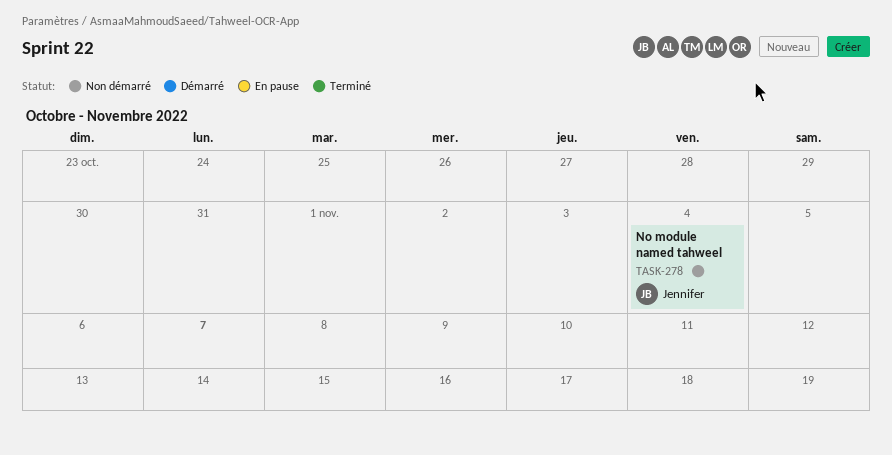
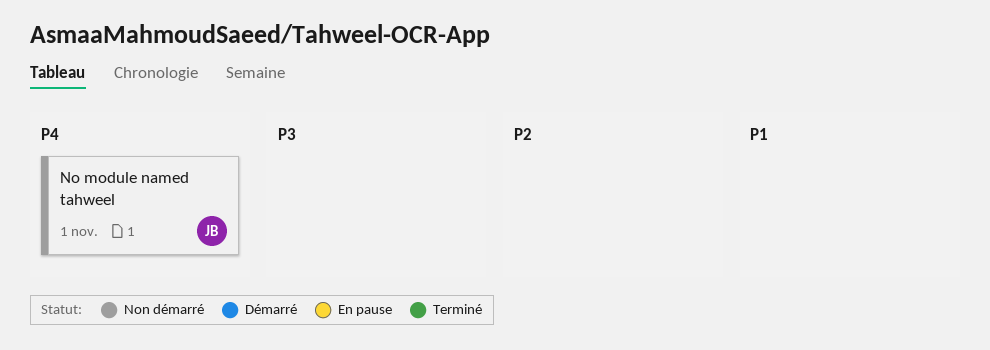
No module named tahweel, due: Nov 4 -> Nov 1

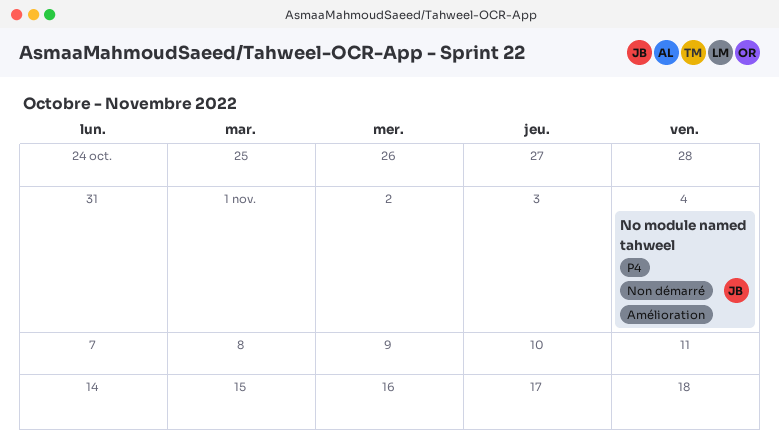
No module named tahweel, due: Nov 1 -> Nov 4

